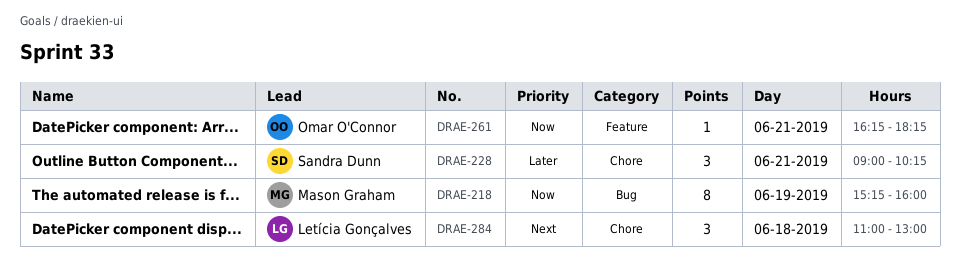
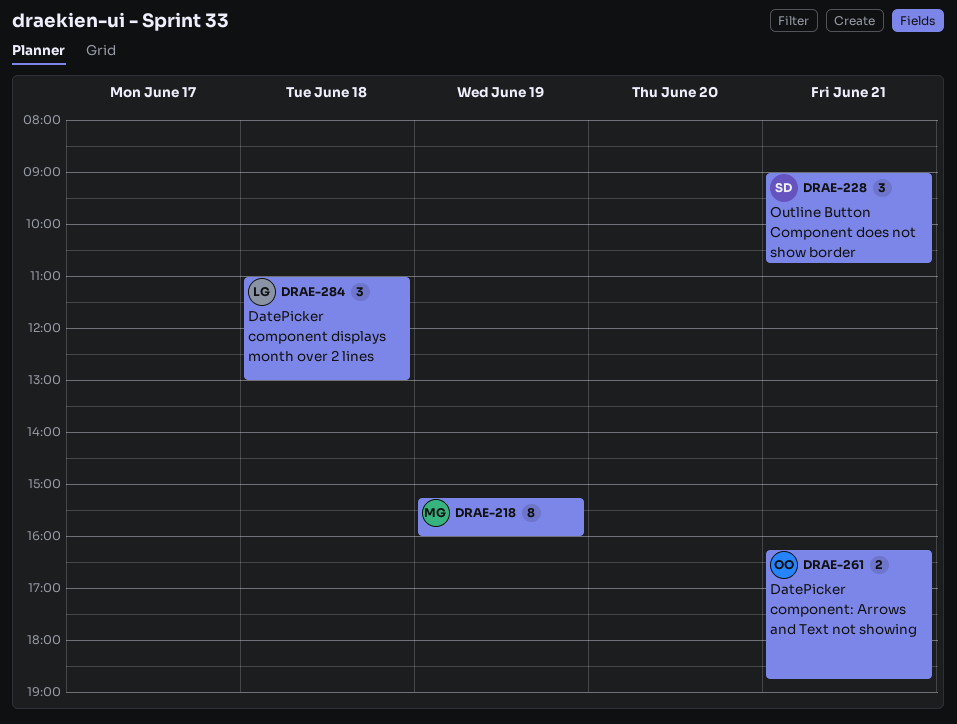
DRAE-228, ends: 10:15 -> 10:45
DRAE-261, estimate: 1 -> 2
DRAE-261, ends: 18:15 -> 18:45

